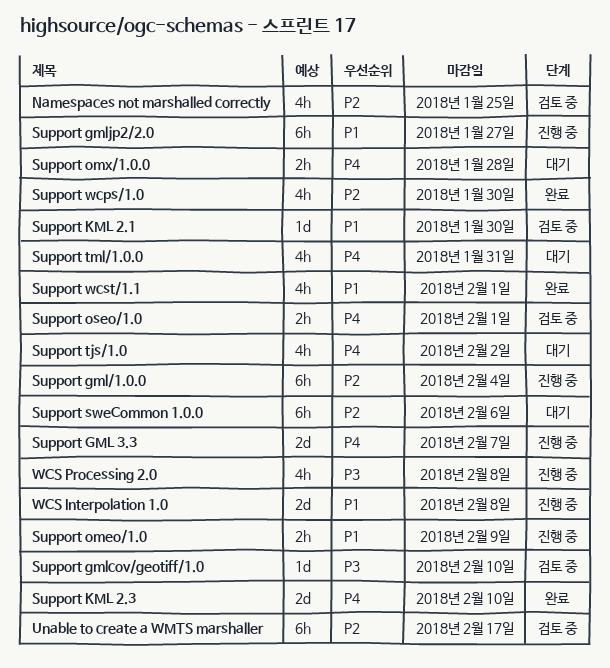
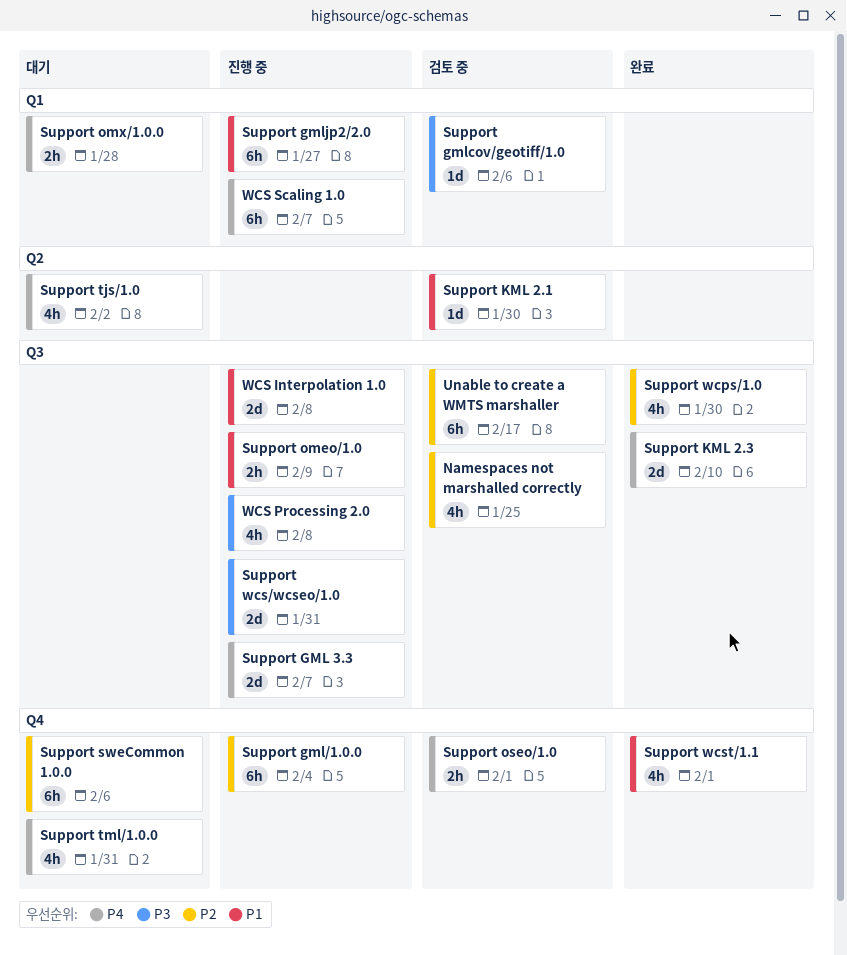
Support gmlcov/geotiff/1.0, due: Feb 10 -> Feb 6
Support wcs/wcseo/1.0: none -> present
WCS Scaling 1.0: none -> present

